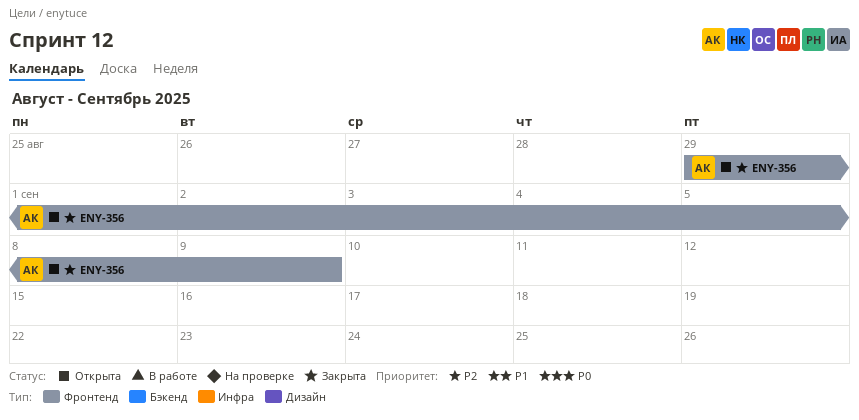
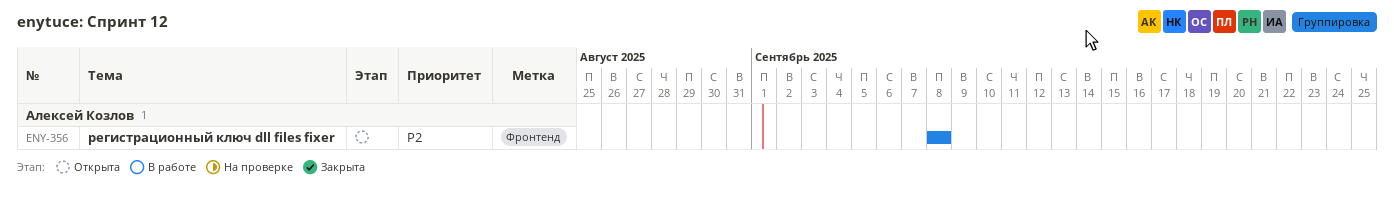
ENY-356, start: Aug 29 -> Sep 8
ENY-356, due: Sep 9 -> Sep 8

